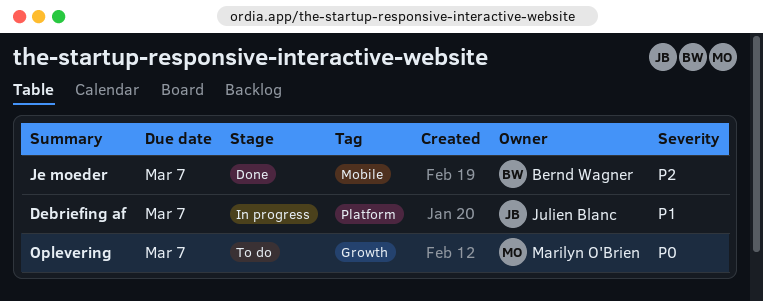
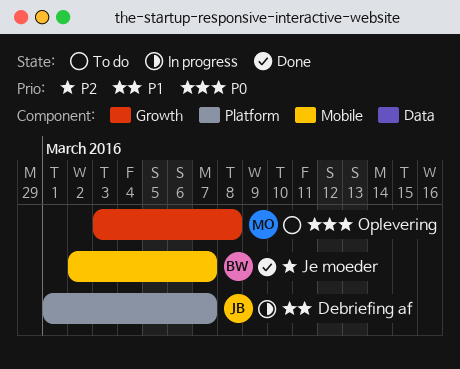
Oplevering, due: Mar 7 -> Mar 8

